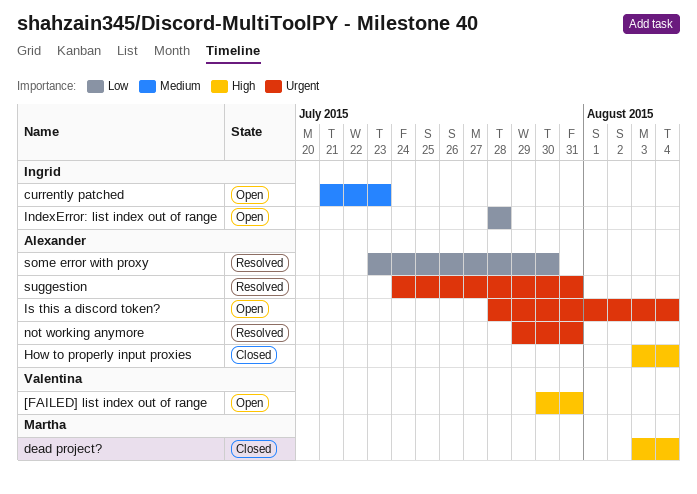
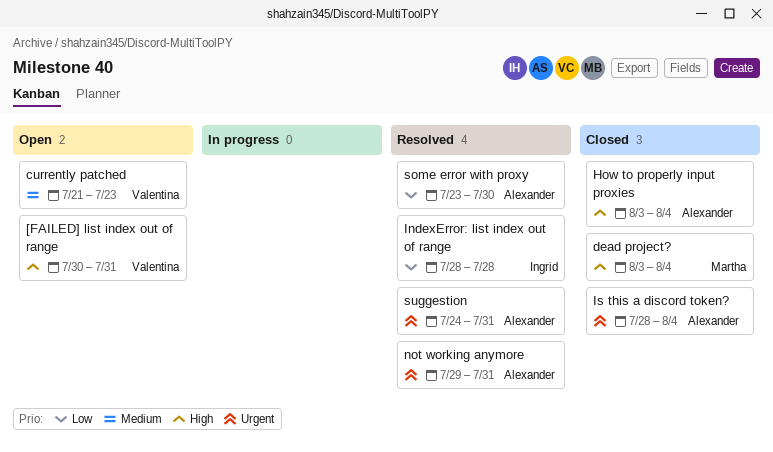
currently patched, owner: Ingrid -> Valentina
IndexError: list index out of range, status: Open -> Resolved
Is this a discord token?, status: Open -> Closed

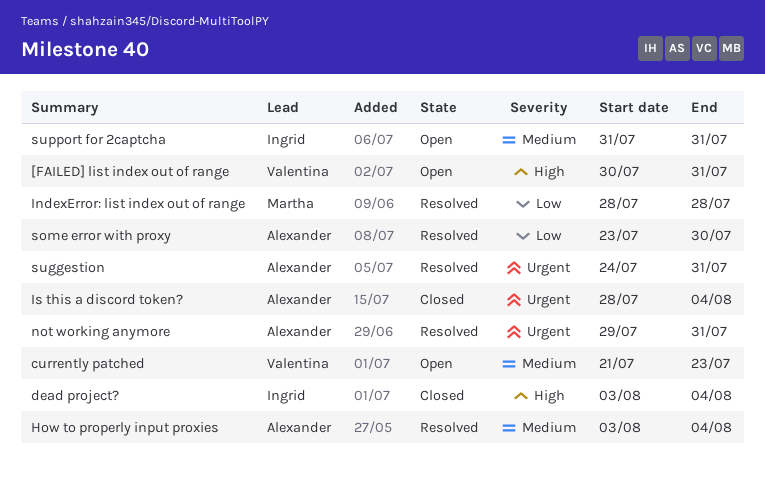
dead project?, owner: Martha -> Ingrid
How to properly input proxies, status: Closed -> Resolved
How to properly input proxies, priority: High -> Medium
IndexError: list index out of range, owner: Ingrid -> Martha
support for 2captcha: none -> present

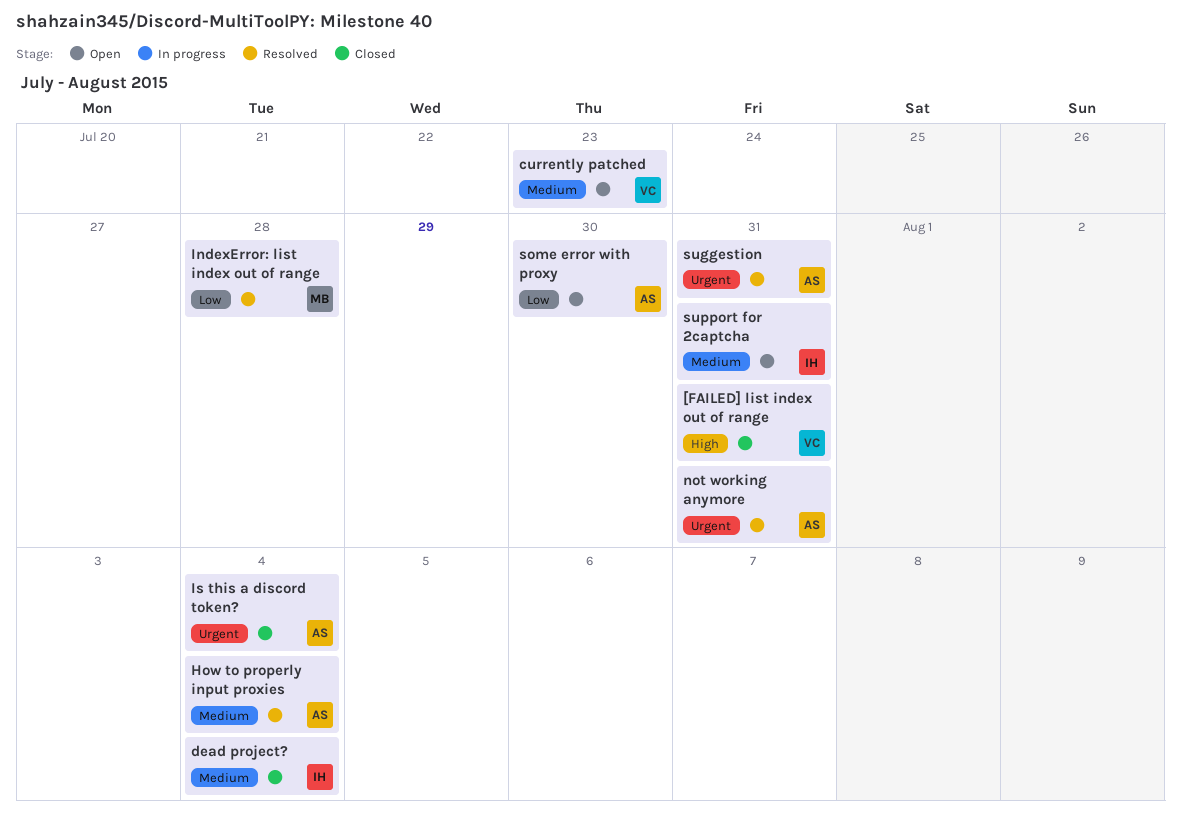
[FAILED] list index out of range, status: Open -> Closed
dead project?, priority: High -> Medium
some error with proxy, status: Resolved -> Open

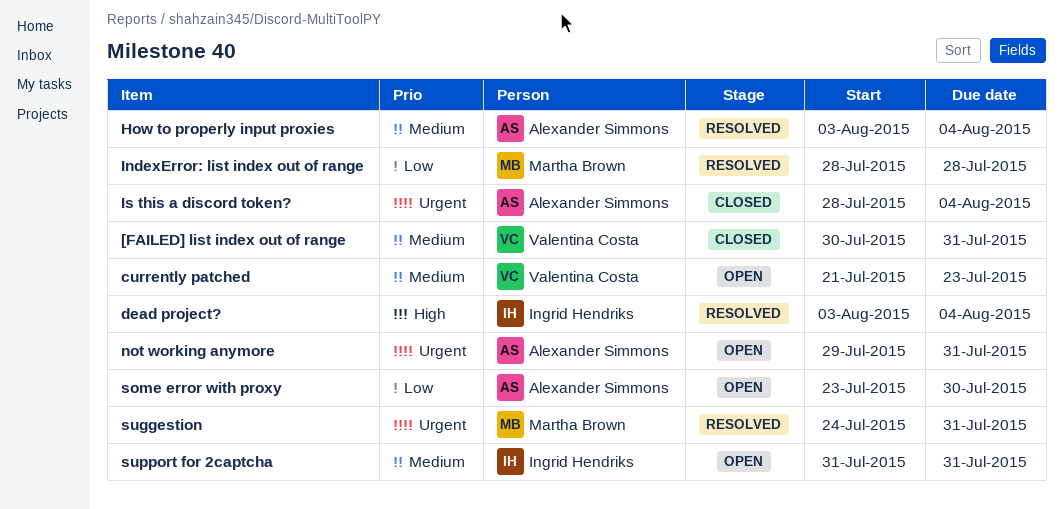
[FAILED] list index out of range, priority: High -> Medium
dead project?, status: Closed -> Resolved
dead project?, priority: Medium -> High
not working anymore, status: Resolved -> Open
suggestion, owner: Alexander Simmons -> Martha Brown

